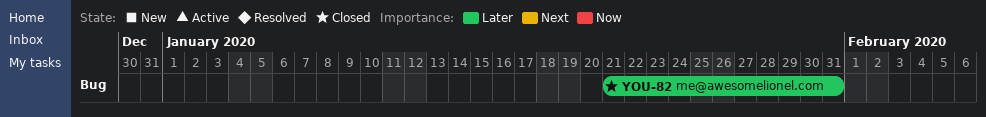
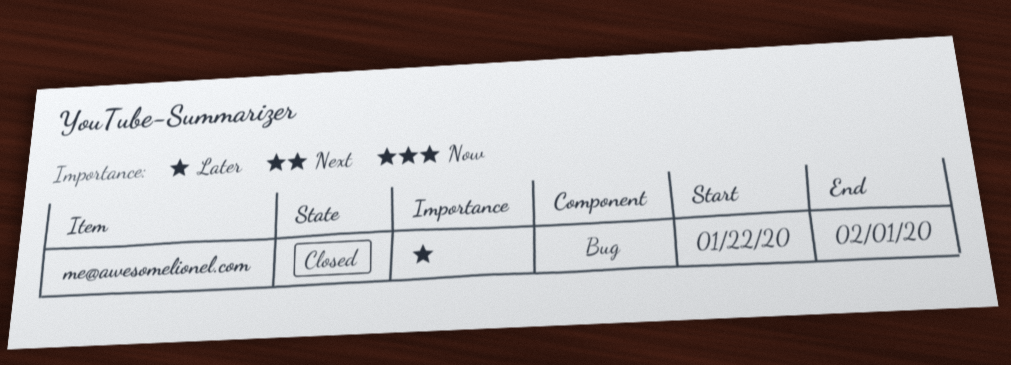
me@awesomelionel.com, start: Jan 21 -> Jan 22
me@awesomelionel.com, due: Jan 31 -> Feb 1

